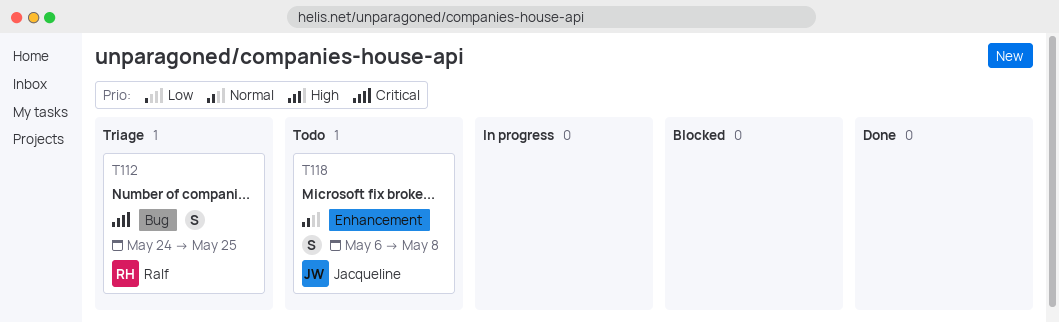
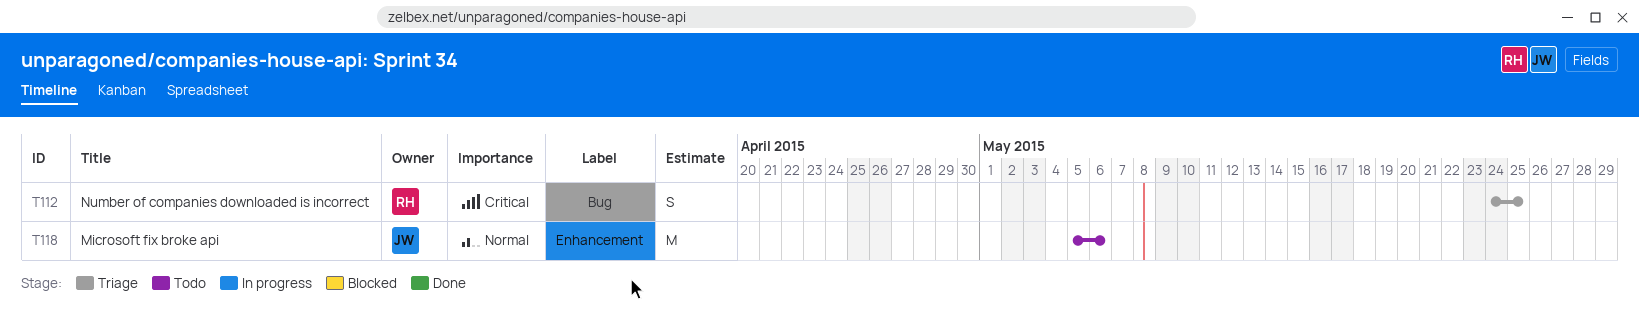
T118, estimate: S -> M
T118, start: May 6 -> May 5
T118, due: May 8 -> May 6

